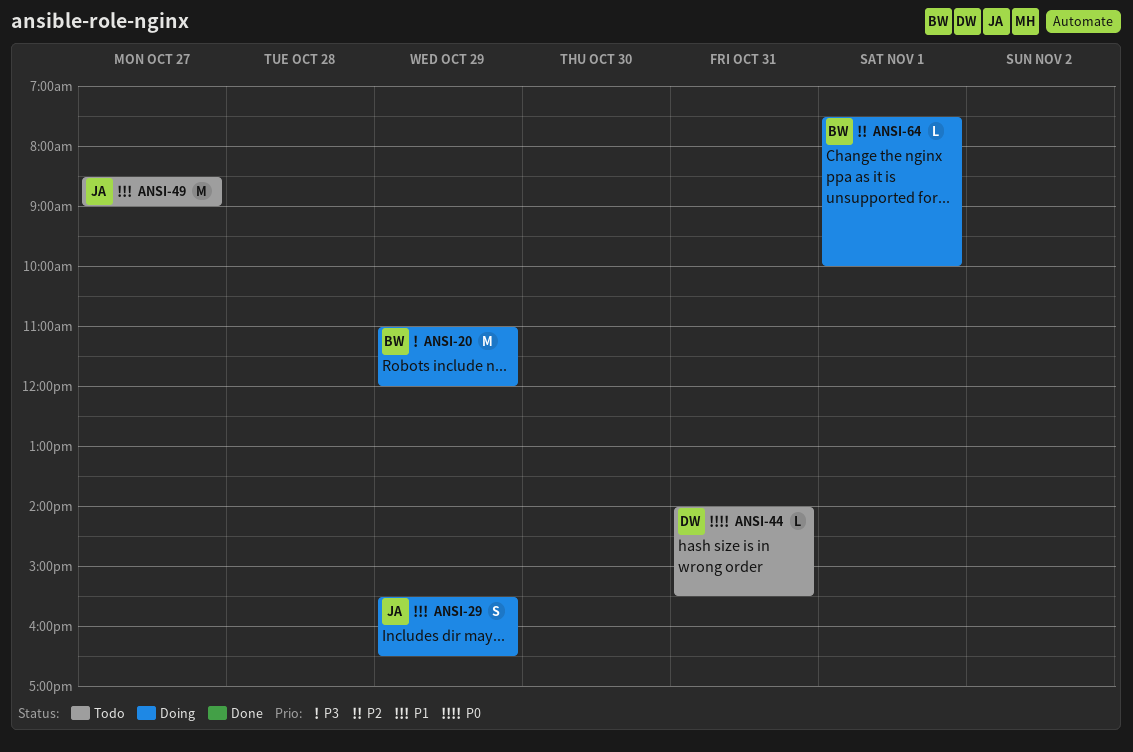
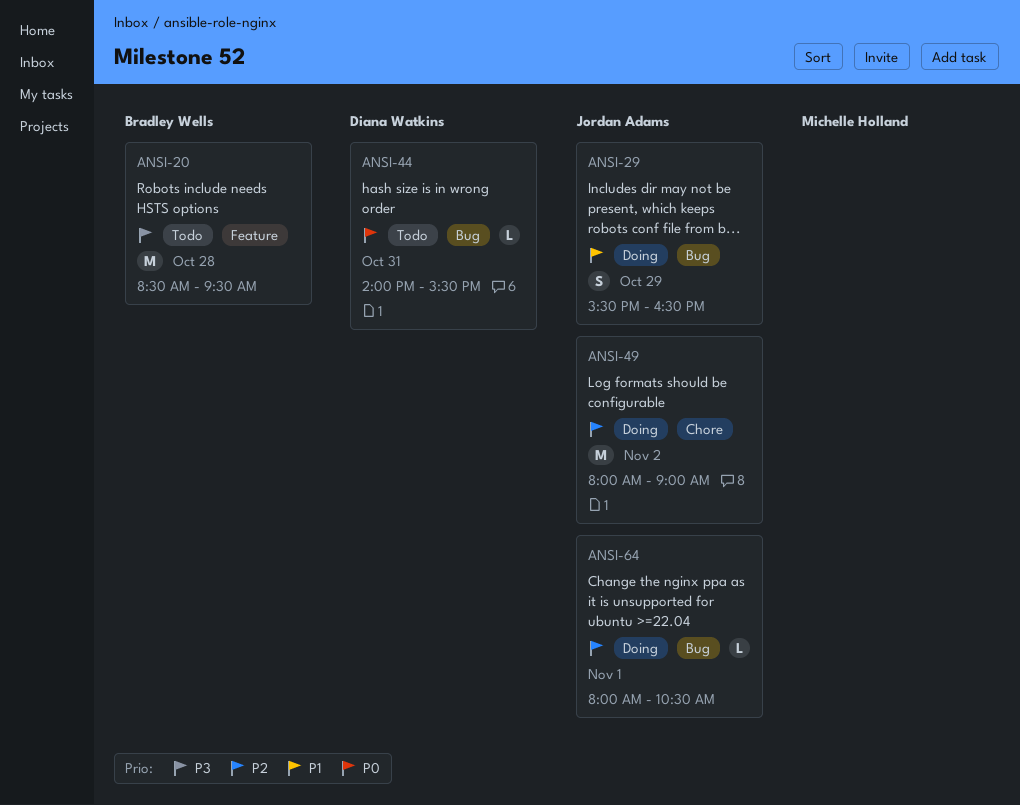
ANSI-20, status: Doing -> Todo
ANSI-20, day: Oct 29 -> Oct 28
ANSI-20, begins: 11:00 -> 08:30
ANSI-20, ends: 12:00 -> 09:30
ANSI-49, status: Todo -> Doing
ANSI-49, priority: P1 -> P2
ANSI-49, day: Oct 27 -> Nov 2
ANSI-49, begins: 08:30 -> 08:00
ANSI-64, owner: Bradley Wells -> Jordan Adams
ANSI-64, begins: 07:30 -> 08:00
ANSI-64, ends: 10:00 -> 10:30

